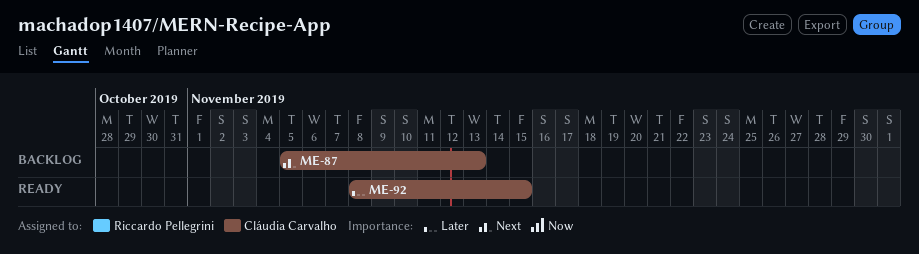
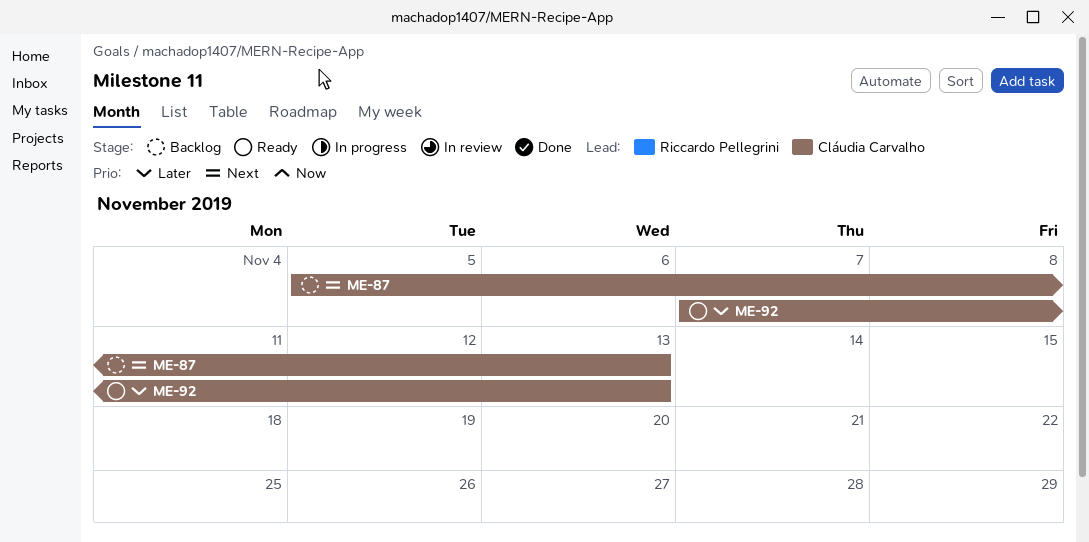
ME-92, start: Nov 8 -> Nov 7
ME-92, due: Nov 15 -> Nov 13

